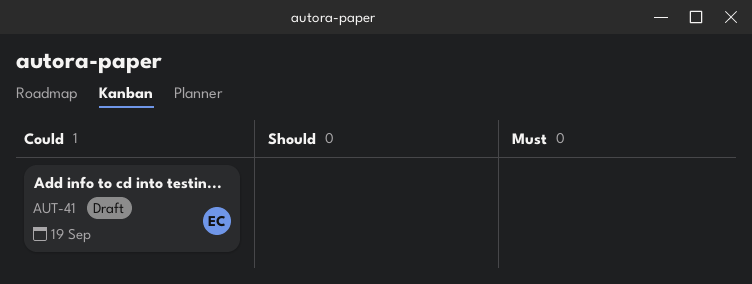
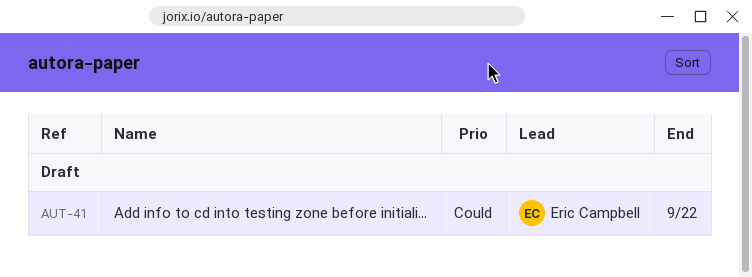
AUT-41, due: Sep 19 -> Sep 22

